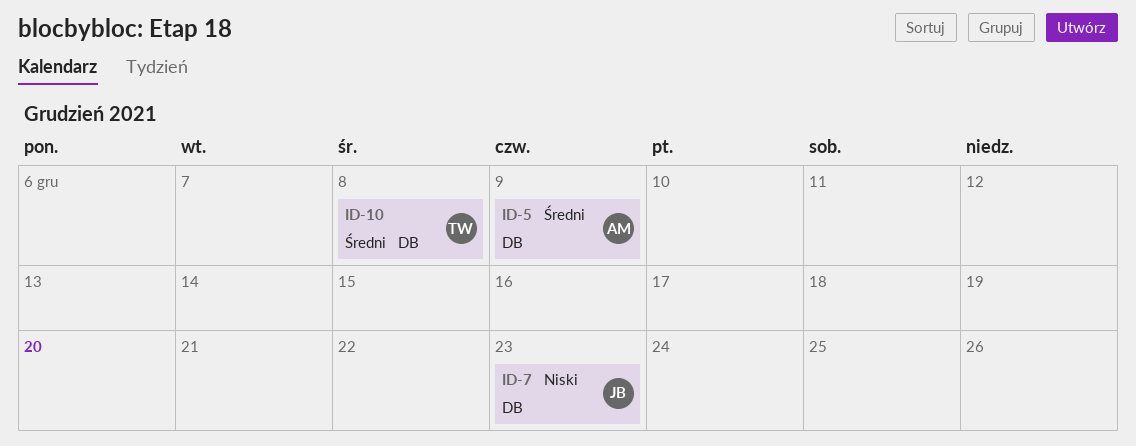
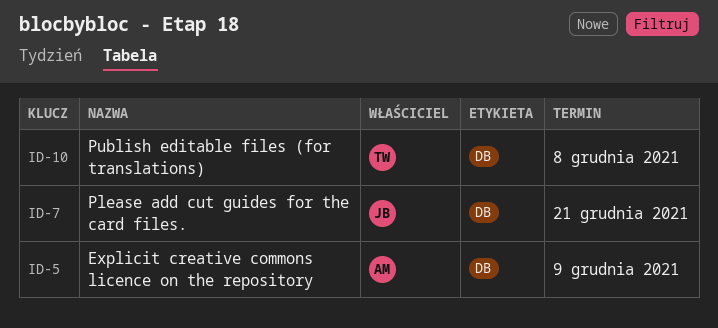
ID-7, due: Dec 23 -> Dec 21

